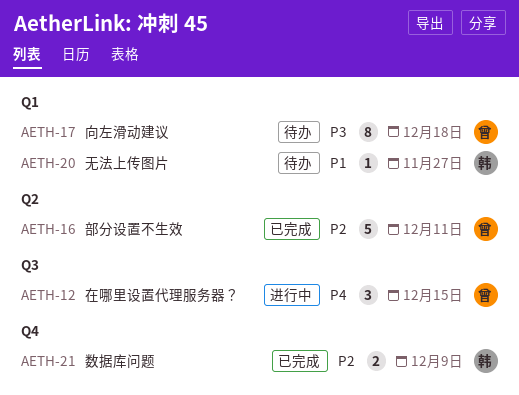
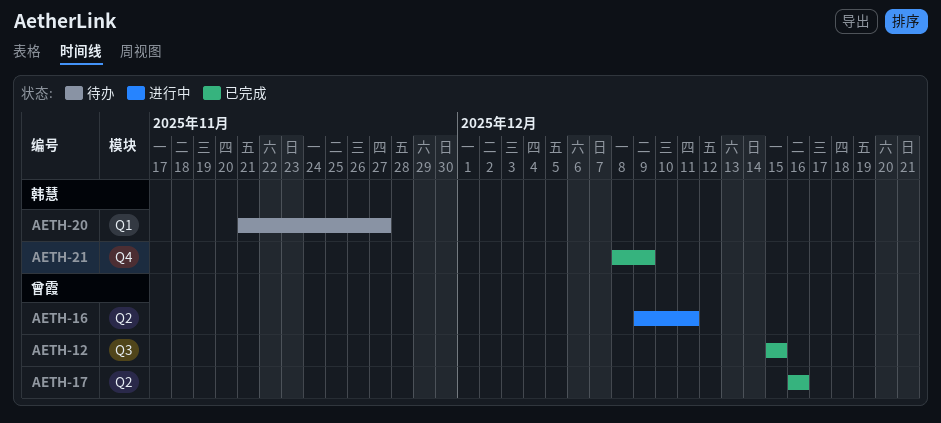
AETH-12, status: 进行中 -> 已完成
AETH-16, status: 已完成 -> 进行中
AETH-17, status: 待办 -> 已完成
AETH-17, label: Q1 -> Q2
AETH-17, due: Dec 18 -> Dec 16

